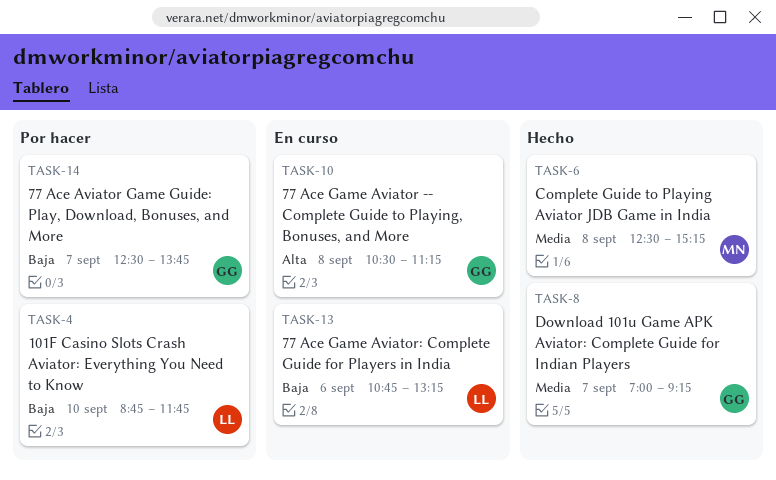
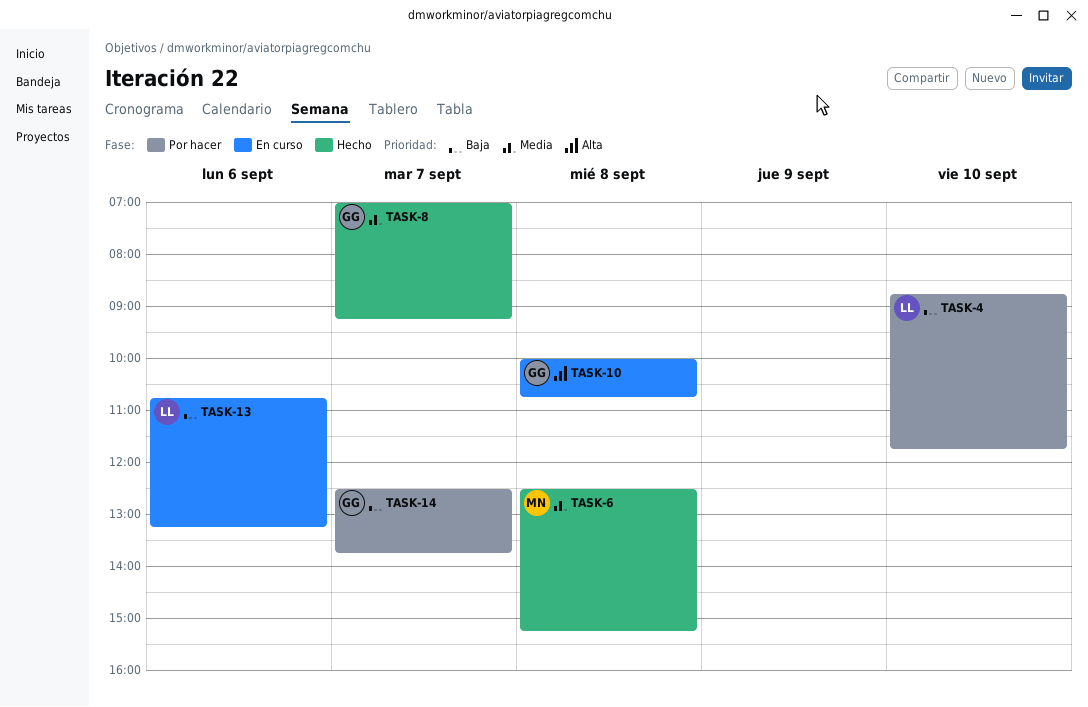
TASK-10, begins: 10:30 -> 10:00
TASK-10, ends: 11:15 -> 10:45

